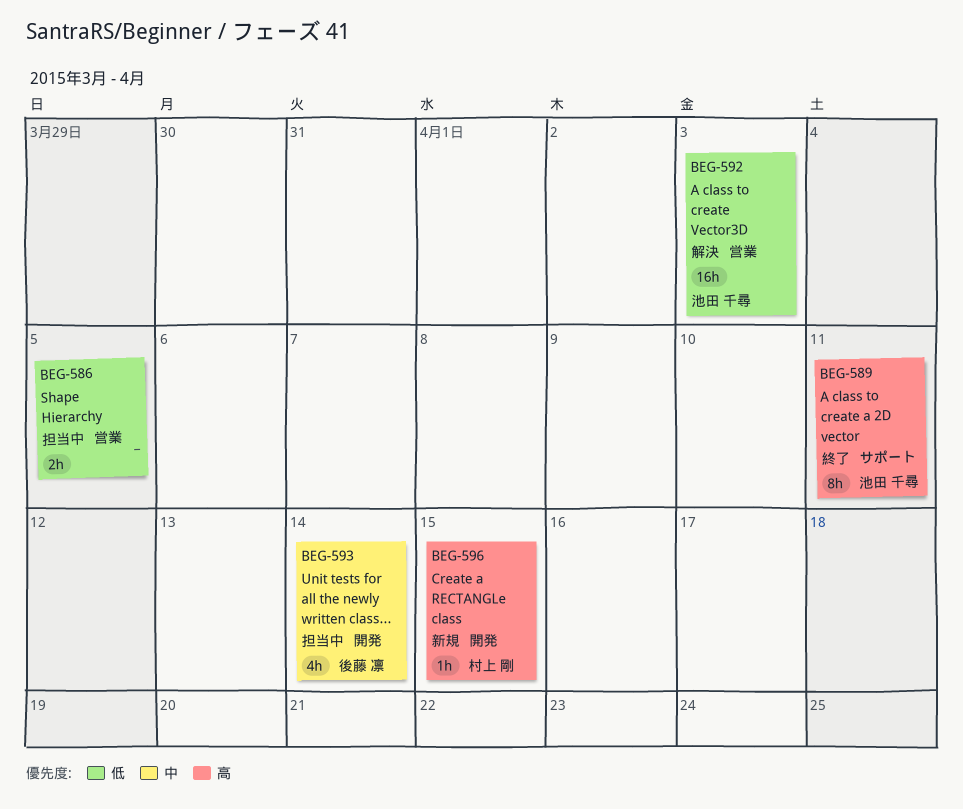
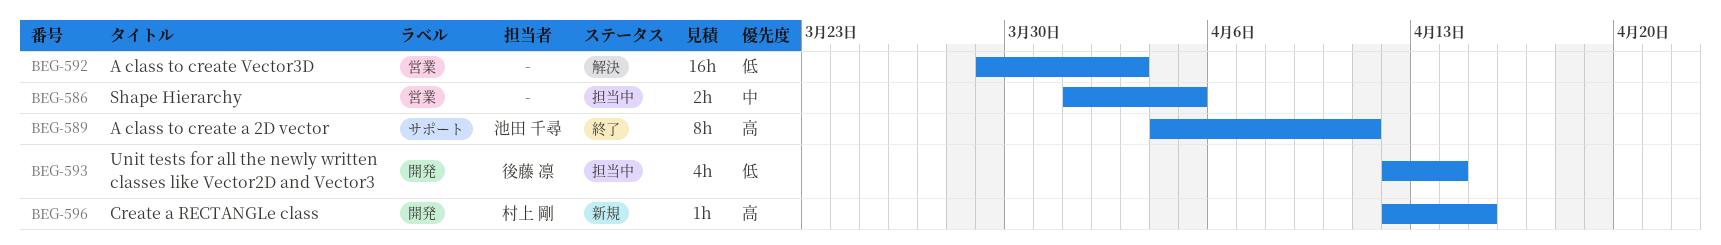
BEG-586, priority: 低 -> 中
BEG-592, owner: 池田 千尋 -> none
BEG-593, priority: 中 -> 低

